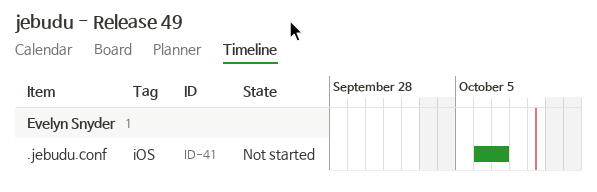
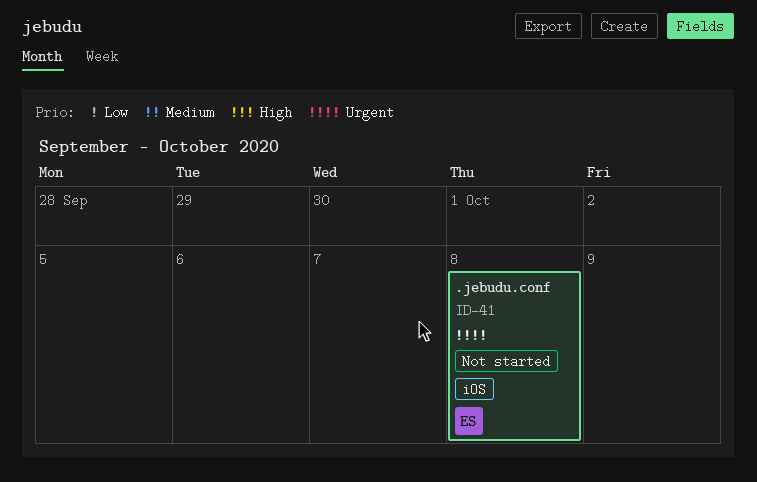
ID-41, due: Oct 7 -> Oct 8

